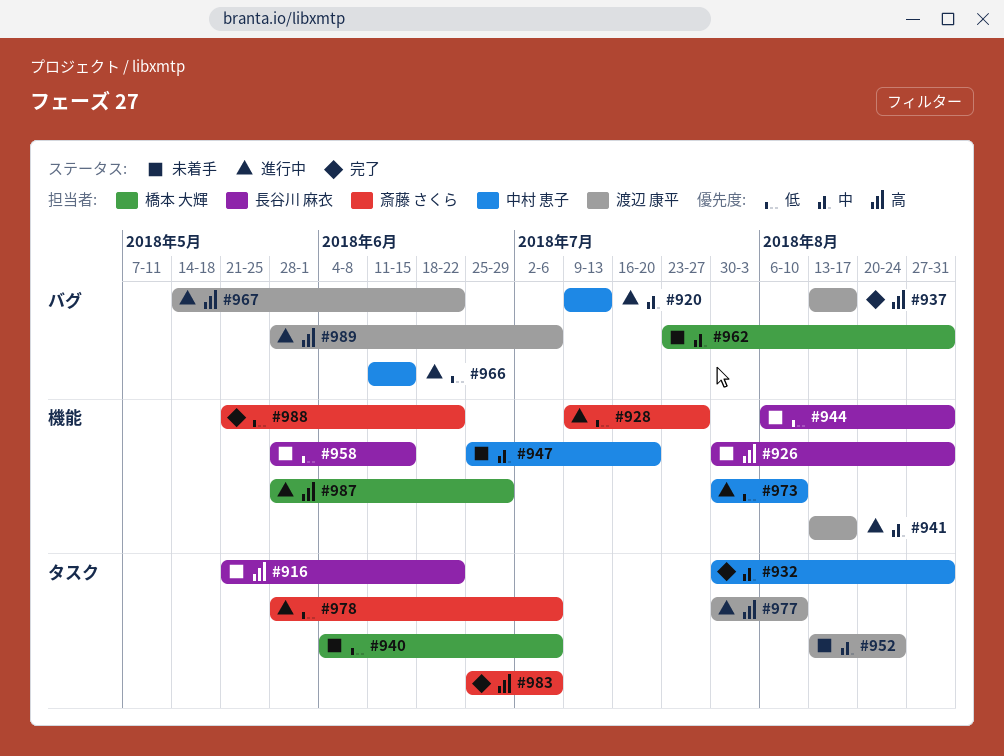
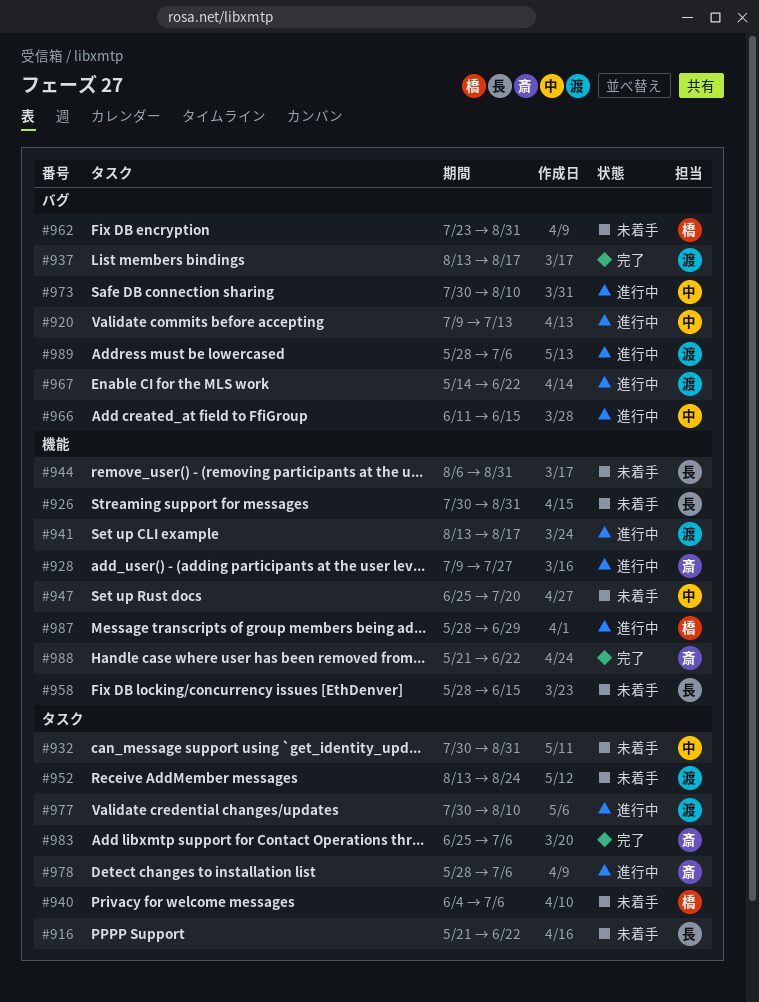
#932, status: 完了 -> 未着手
#973, label: 機能 -> バグ

